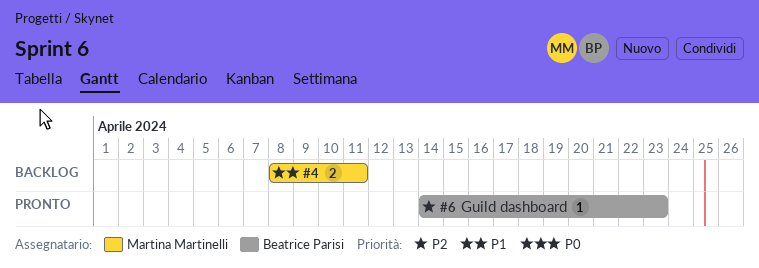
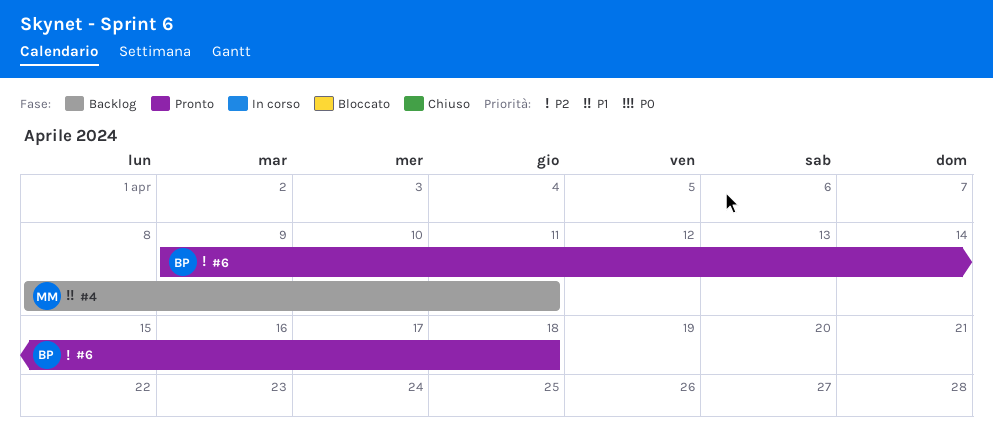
#6, start: Apr 14 -> Apr 9
#6, due: Apr 23 -> Apr 18

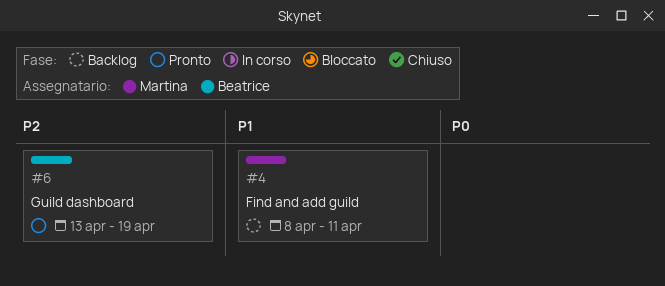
#6, start: Apr 9 -> Apr 13
#6, due: Apr 18 -> Apr 19

